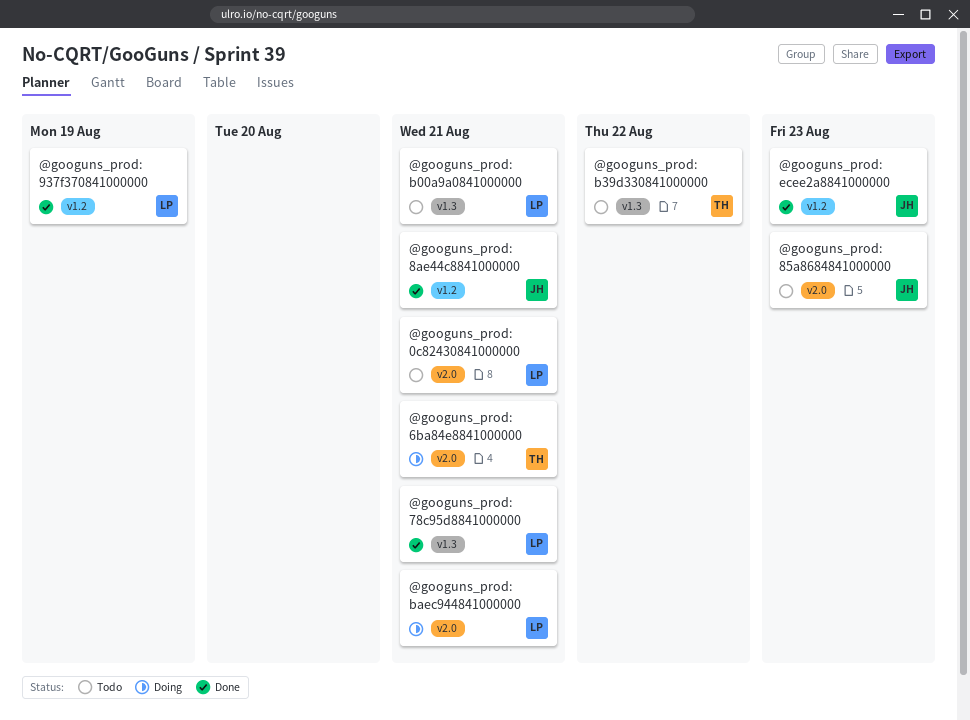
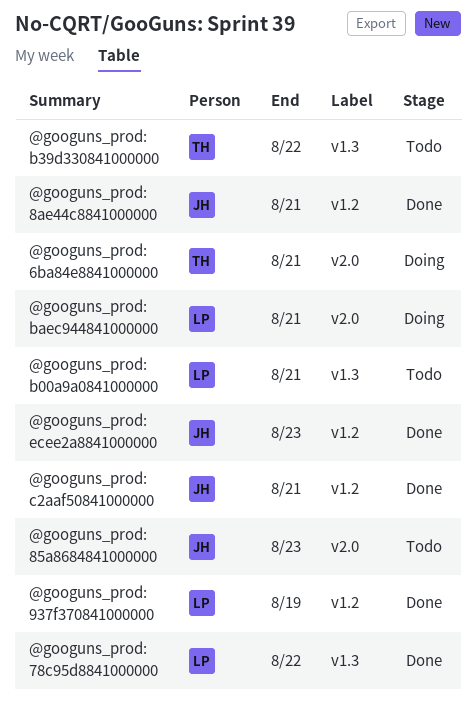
@googuns_prod: 0c82430841000000: present -> none
@googuns_prod: 78c95d8841000000, due: Aug 21 -> Aug 22
@googuns_prod: c2aaf50841000000: none -> present

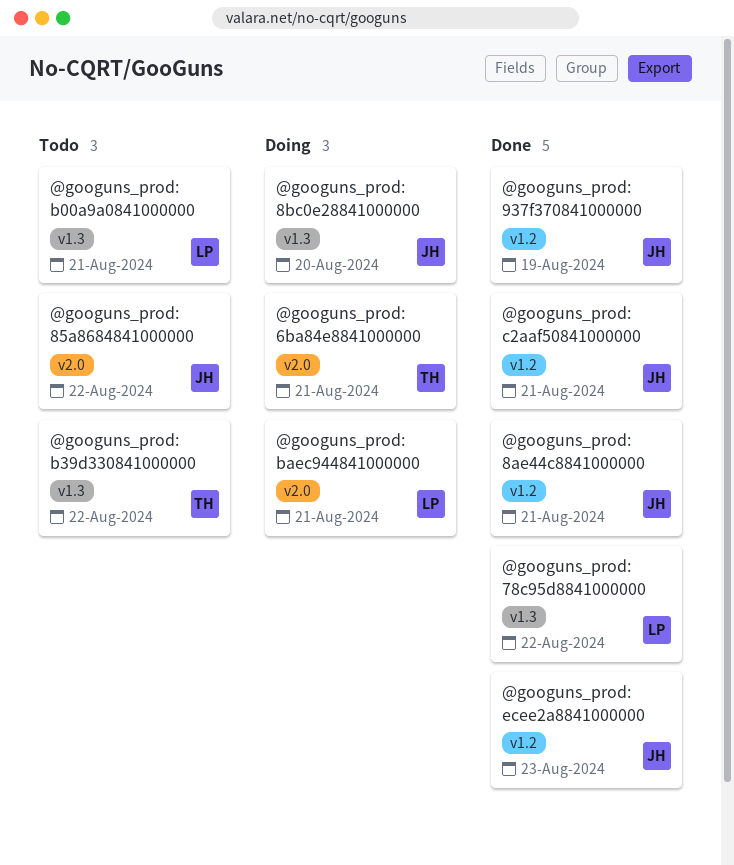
@googuns_prod: 85a8684841000000, due: Aug 23 -> Aug 22
@googuns_prod: 8bc0e28841000000: none -> present
@googuns_prod: 937f370841000000, owner: LP -> JH

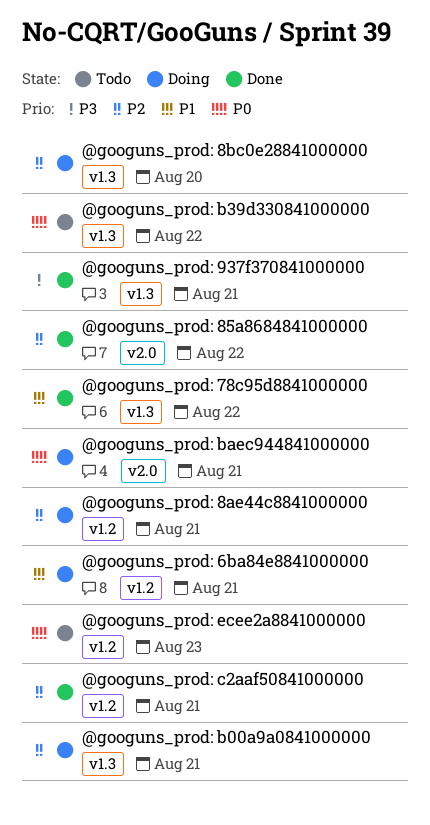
@googuns_prod: 6ba84e8841000000, label: v2.0 -> v1.2
@googuns_prod: 85a8684841000000, status: Todo -> Done
@googuns_prod: 8ae44c8841000000, status: Done -> Doing
@googuns_prod: 937f370841000000, label: v1.2 -> v1.3
@googuns_prod: 937f370841000000, due: Aug 19 -> Aug 21
@googuns_prod: b00a9a0841000000, status: Todo -> Doing
@googuns_prod: ecee2a8841000000, status: Done -> Todo

